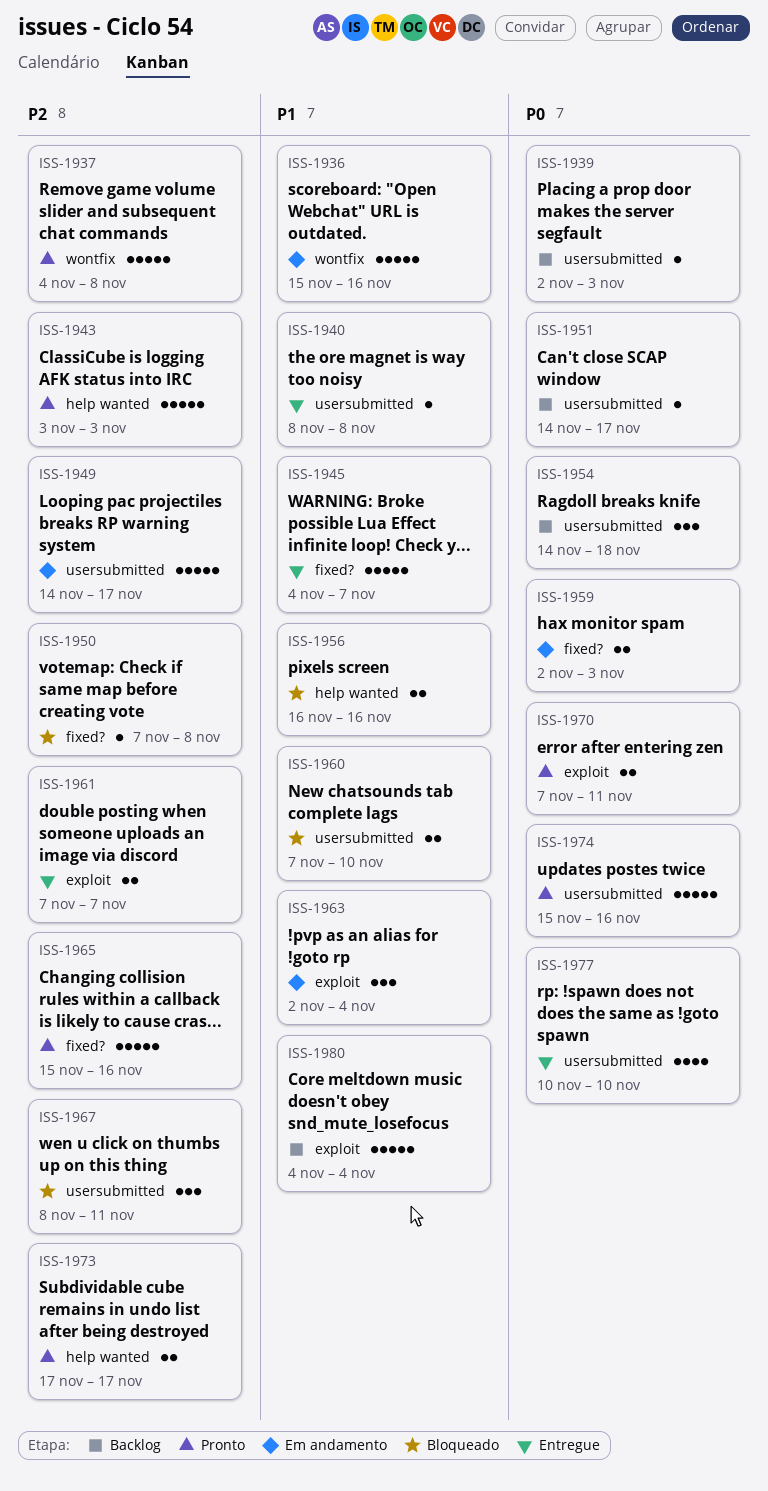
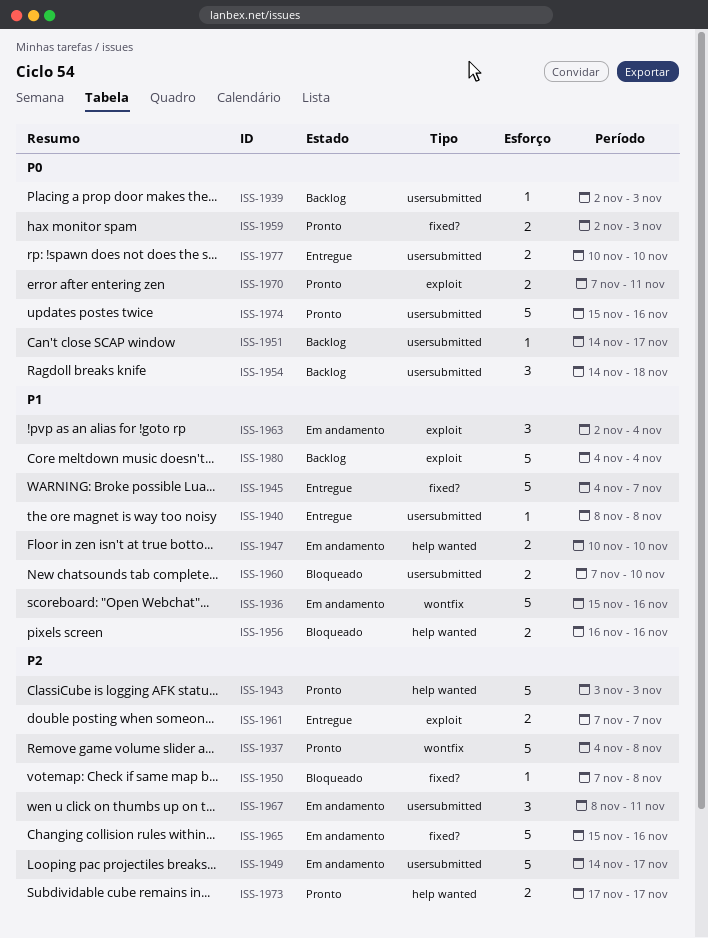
ISS-1947: none -> present
ISS-1959, status: Em andamento -> Pronto
ISS-1965, status: Pronto -> Em andamento
ISS-1967, status: Bloqueado -> Em andamento
ISS-1977, estimate: 4 -> 2

